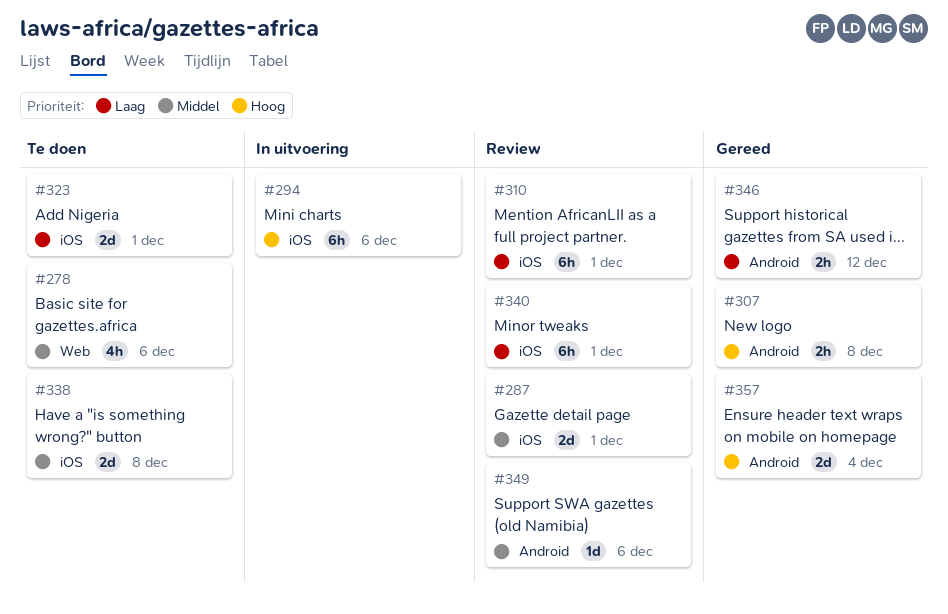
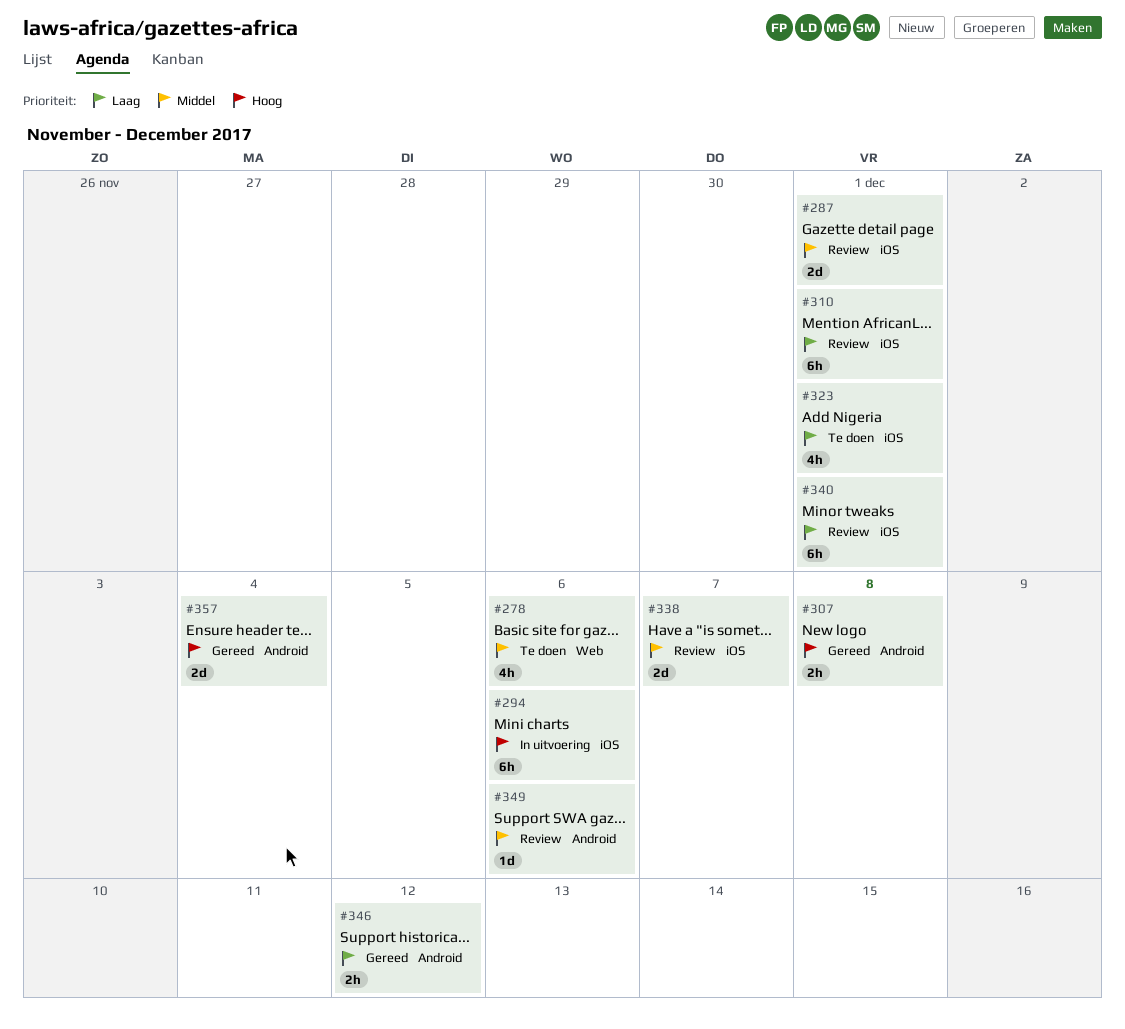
#323, estimate: 2d -> 4h
#338, status: Te doen -> Review
#338, due: Dec 8 -> Dec 7

